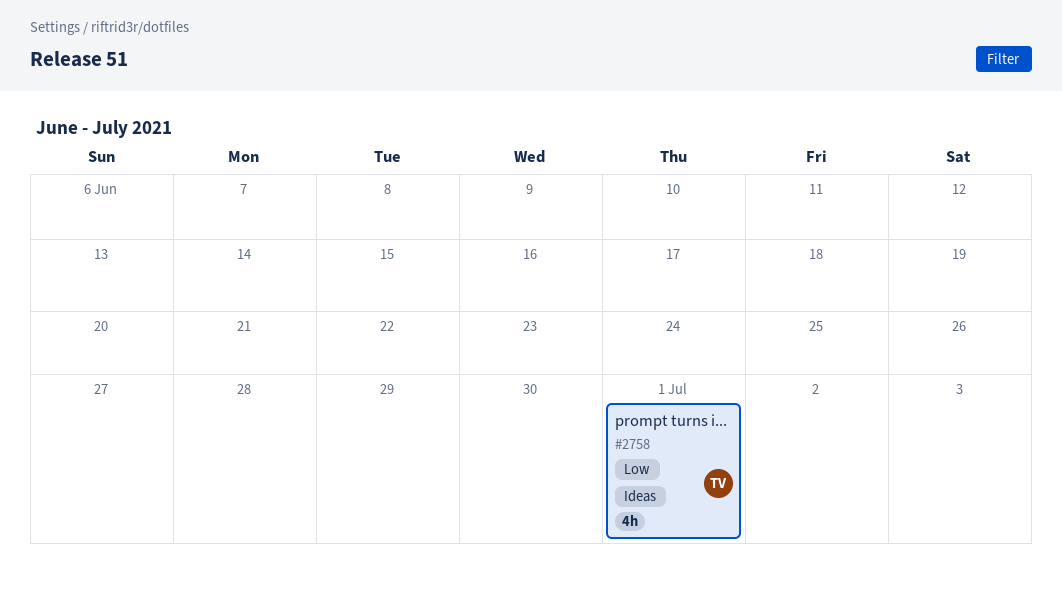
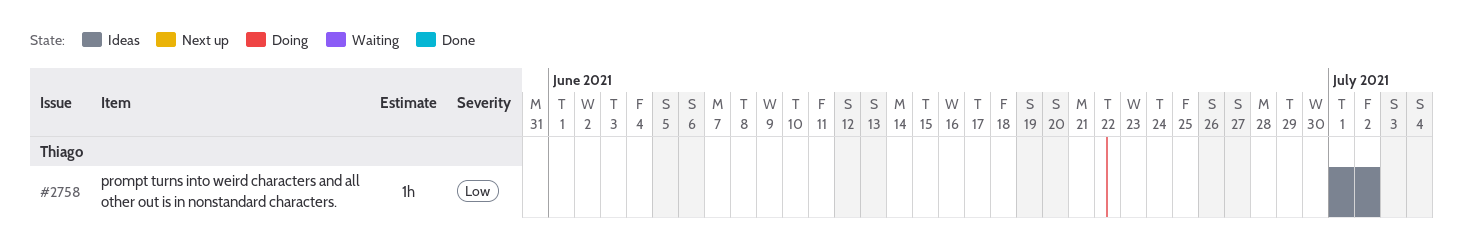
#2758, estimate: 4h -> 1h
#2758, due: Jul 1 -> Jul 2

